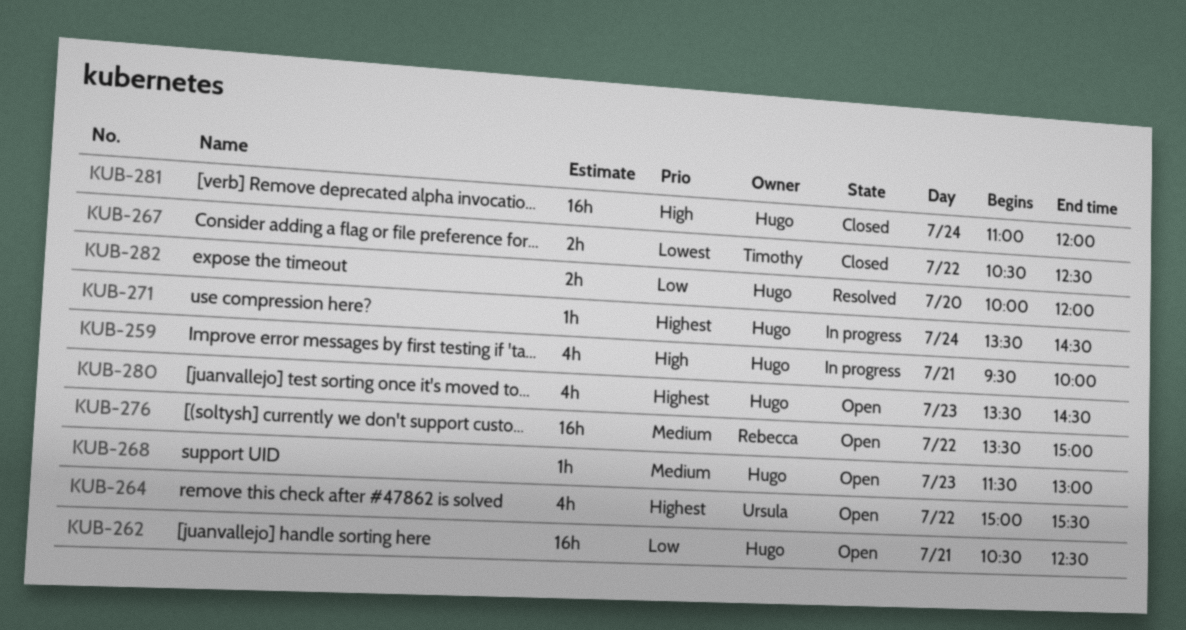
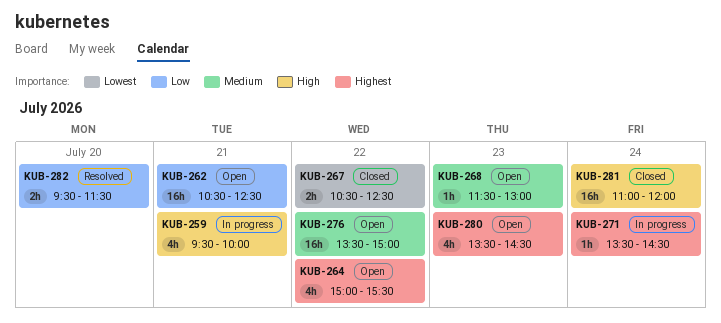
KUB-282, begins: 10:00 -> 09:30
KUB-282, ends: 12:00 -> 11:30

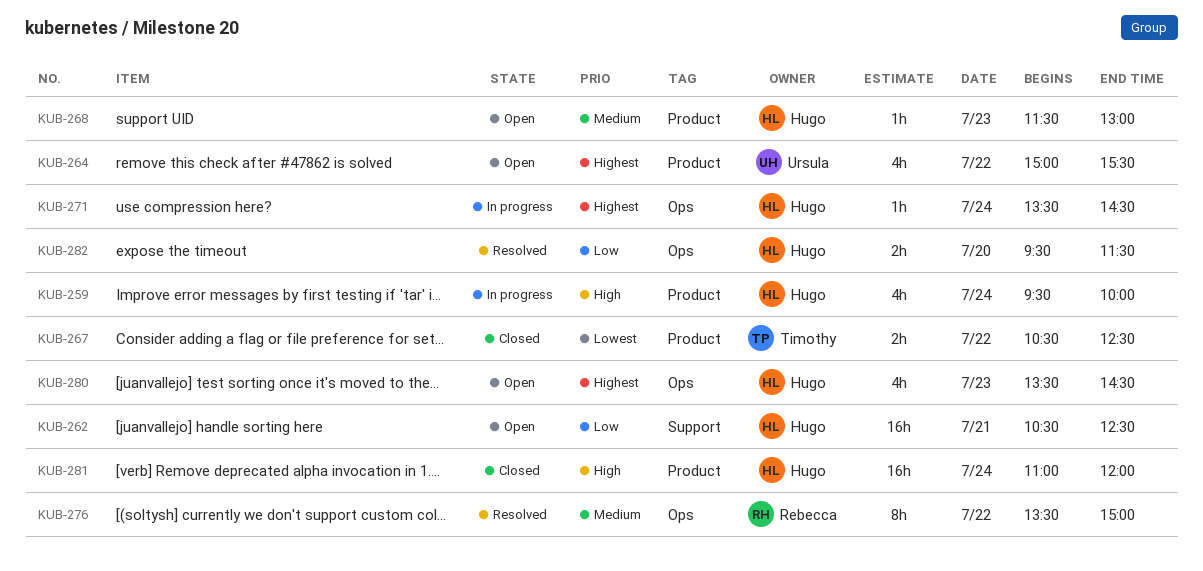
KUB-259, day: Jul 21 -> Jul 24
KUB-276, status: Open -> Resolved
KUB-276, estimate: 16h -> 8h

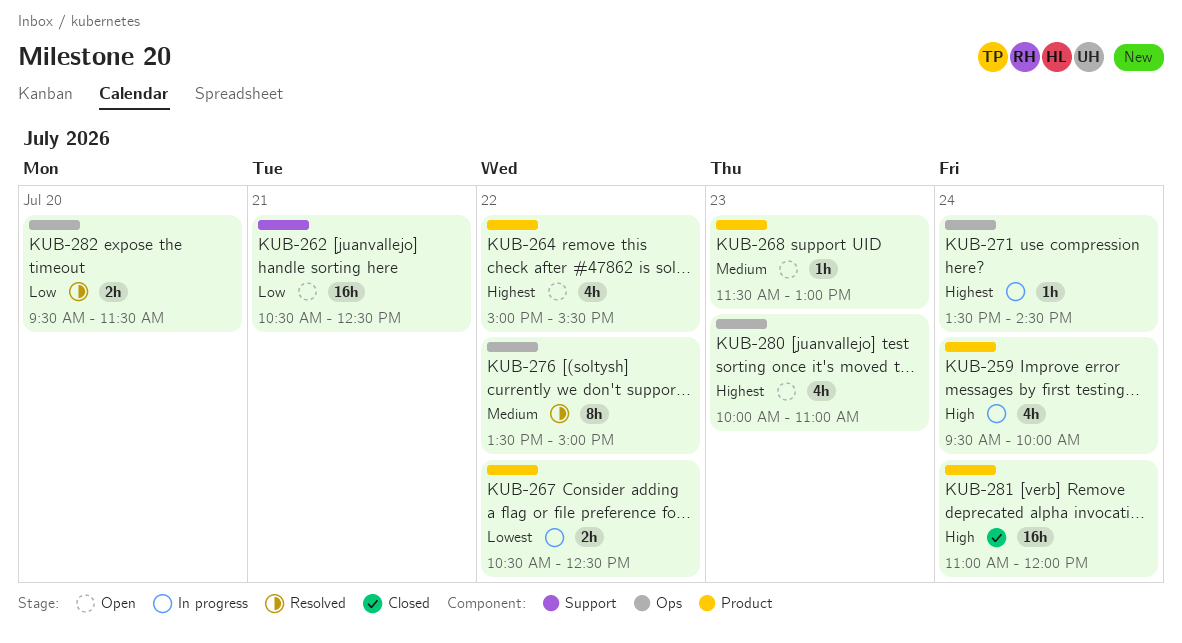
KUB-267, status: Closed -> In progress
KUB-280, begins: 13:30 -> 10:00
KUB-280, ends: 14:30 -> 11:00

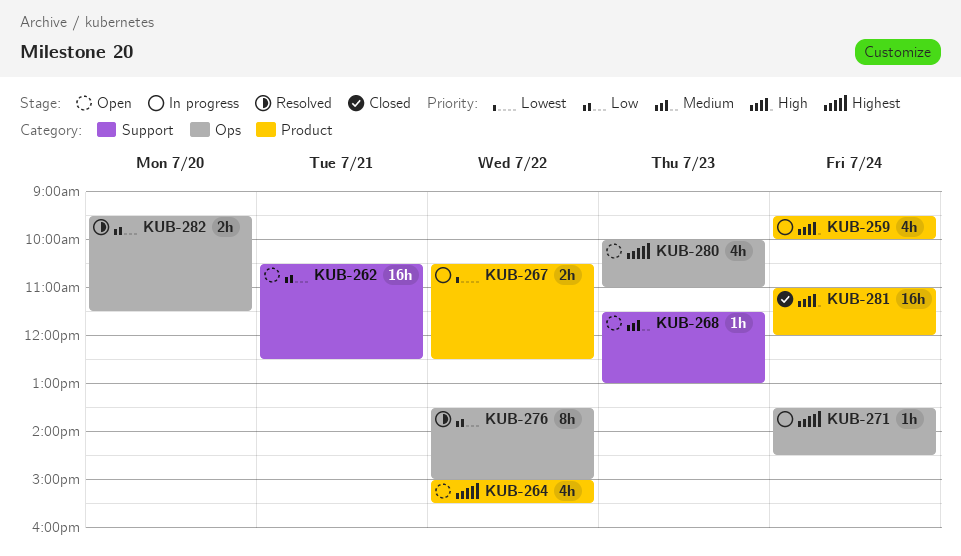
KUB-268, label: Product -> Support
KUB-276, priority: Medium -> Low

